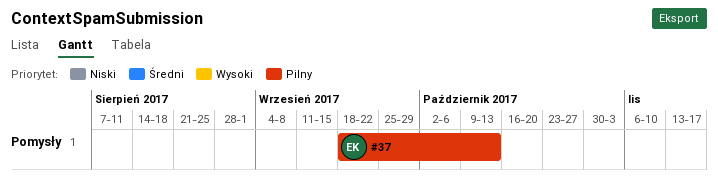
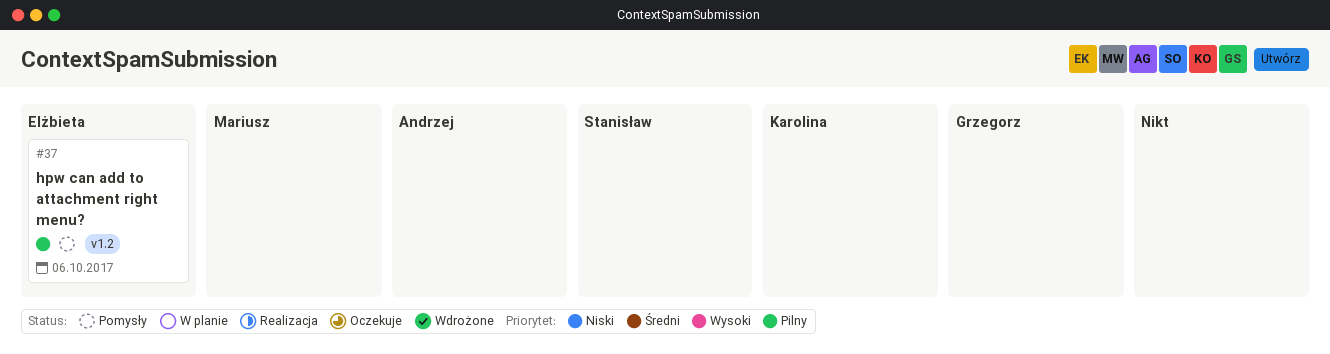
#37, due: Oct 13 -> Oct 6

